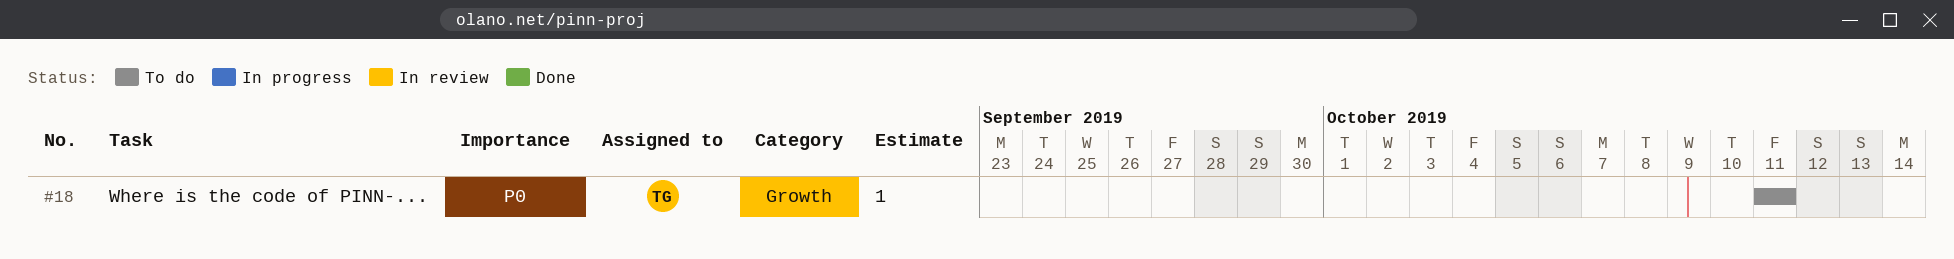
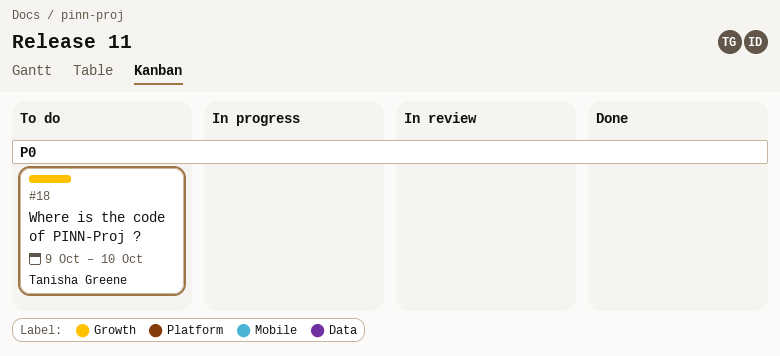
#18, start: Oct 11 -> Oct 9
#18, due: Oct 11 -> Oct 10

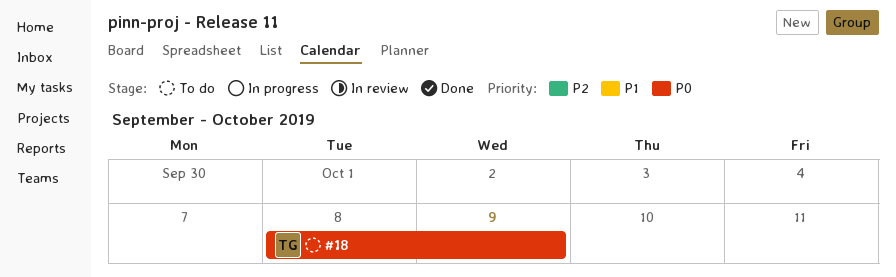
#18, start: Oct 9 -> Oct 8
#18, due: Oct 10 -> Oct 9

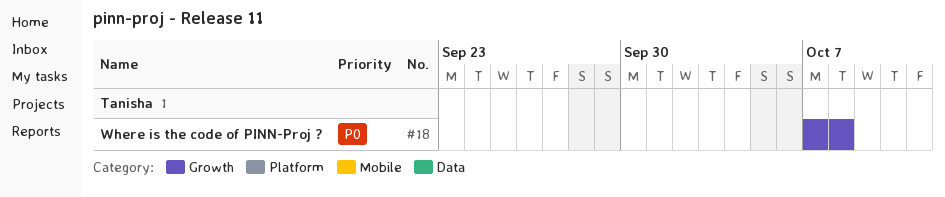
#18, start: Oct 8 -> Oct 7
#18, due: Oct 9 -> Oct 8

